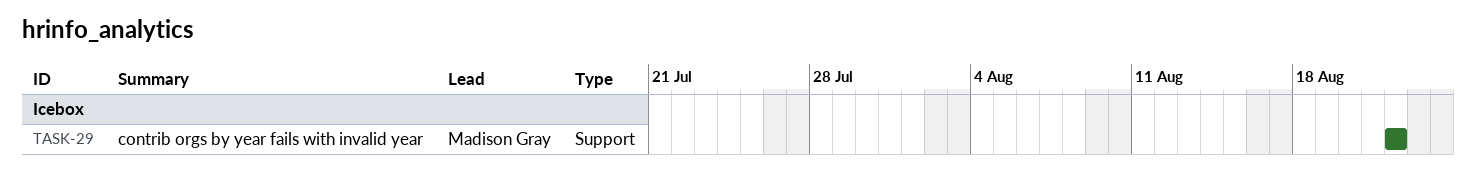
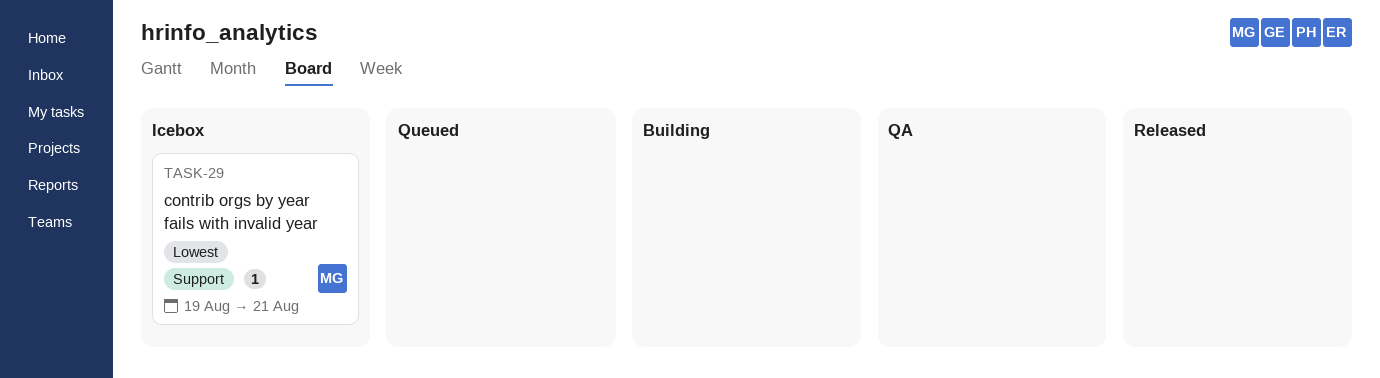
TASK-29, start: Aug 22 -> Aug 19
TASK-29, due: Aug 22 -> Aug 21

